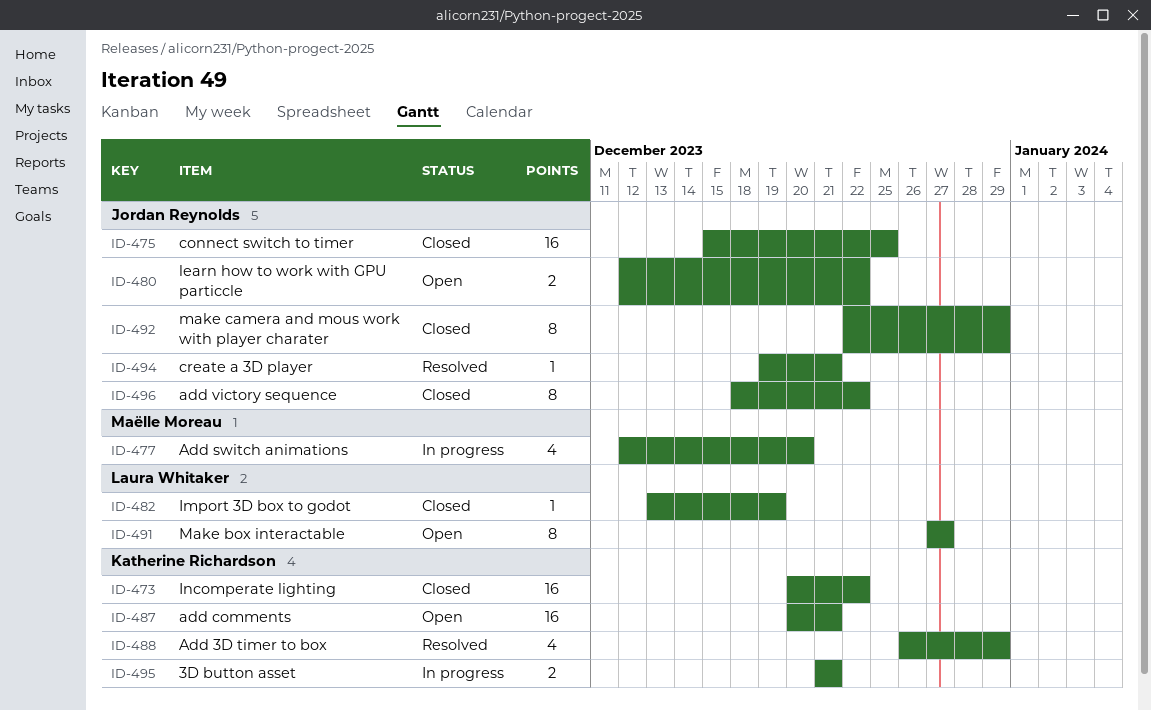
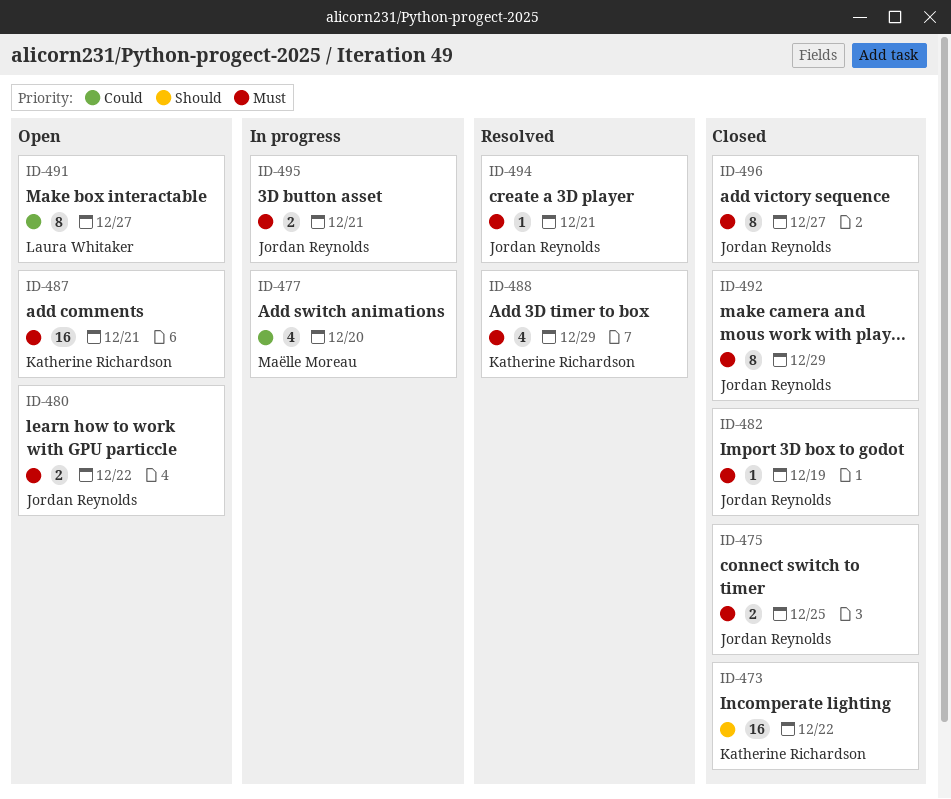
ID-475, estimate: 16 -> 2
ID-482, owner: Laura Whitaker -> Jordan Reynolds
ID-495, owner: Katherine Richardson -> Jordan Reynolds
ID-496, due: Dec 22 -> Dec 27

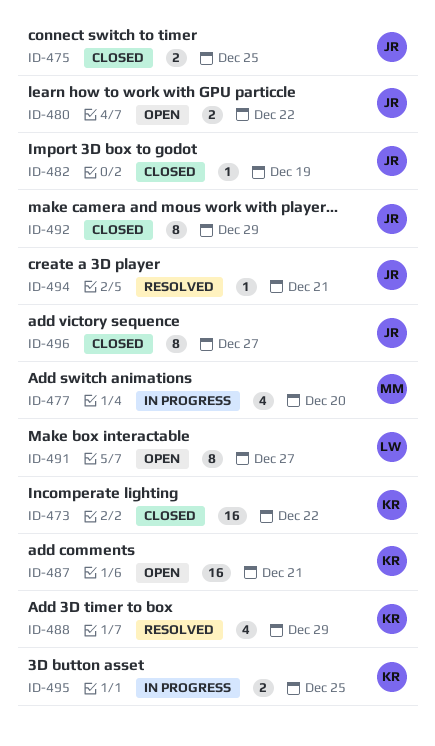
ID-495, owner: Jordan Reynolds -> Katherine Richardson
ID-495, due: Dec 21 -> Dec 25

